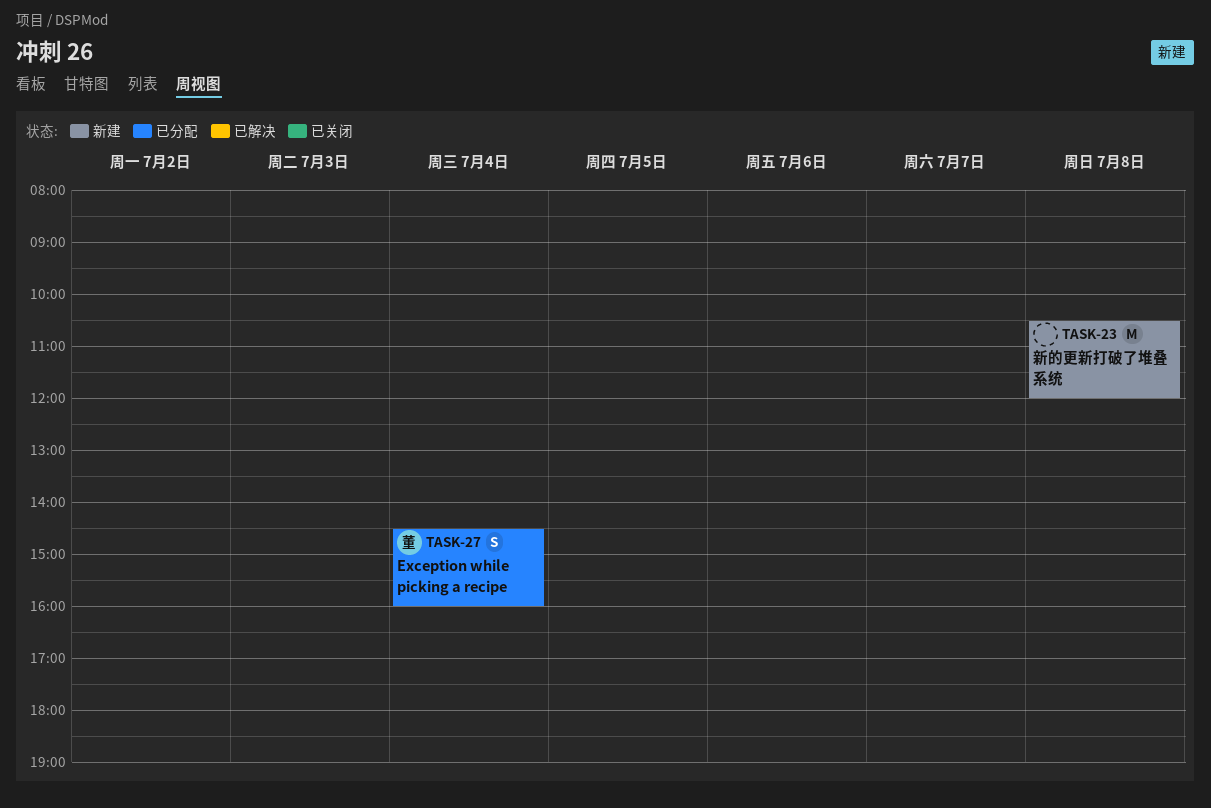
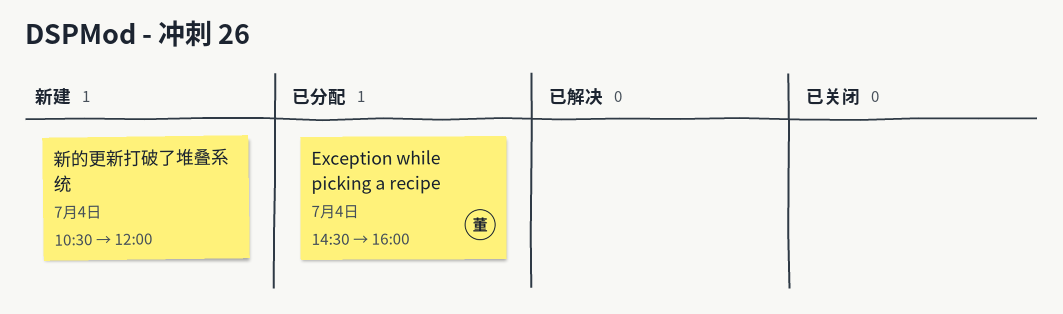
新的更新打破了堆叠系统, day: Jul 8 -> Jul 4

